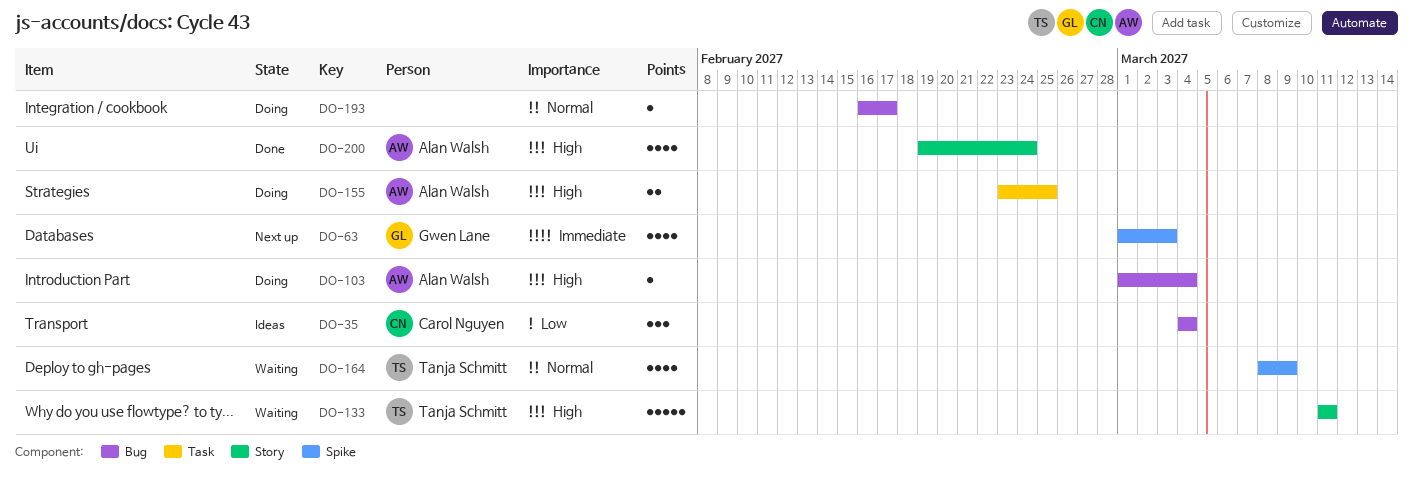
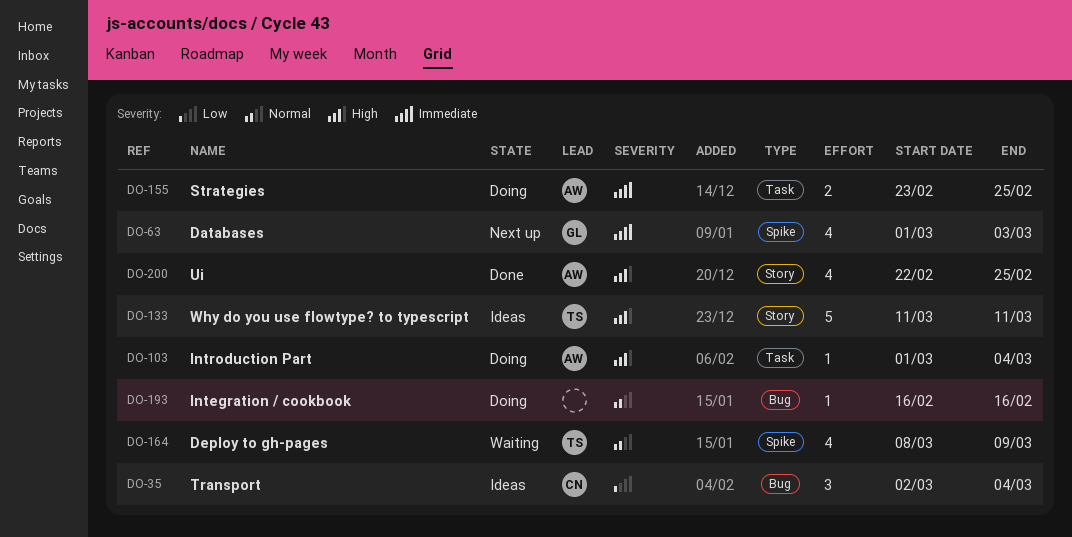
DO-35, start: Mar 4 -> Mar 2
DO-103, label: Bug -> Task
DO-133, status: Waiting -> Ideas
DO-155, priority: High -> Immediate
DO-193, due: Feb 17 -> Feb 16
DO-200, start: Feb 19 -> Feb 22
DO-200, due: Feb 24 -> Feb 25

